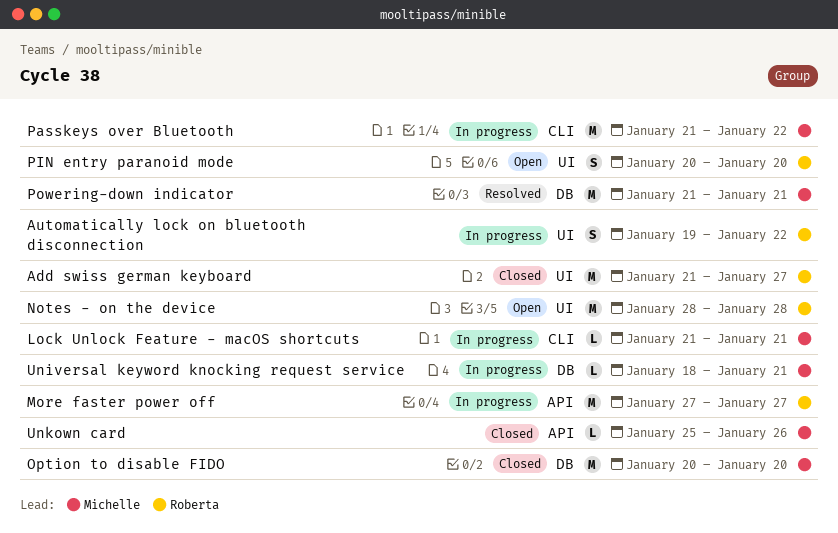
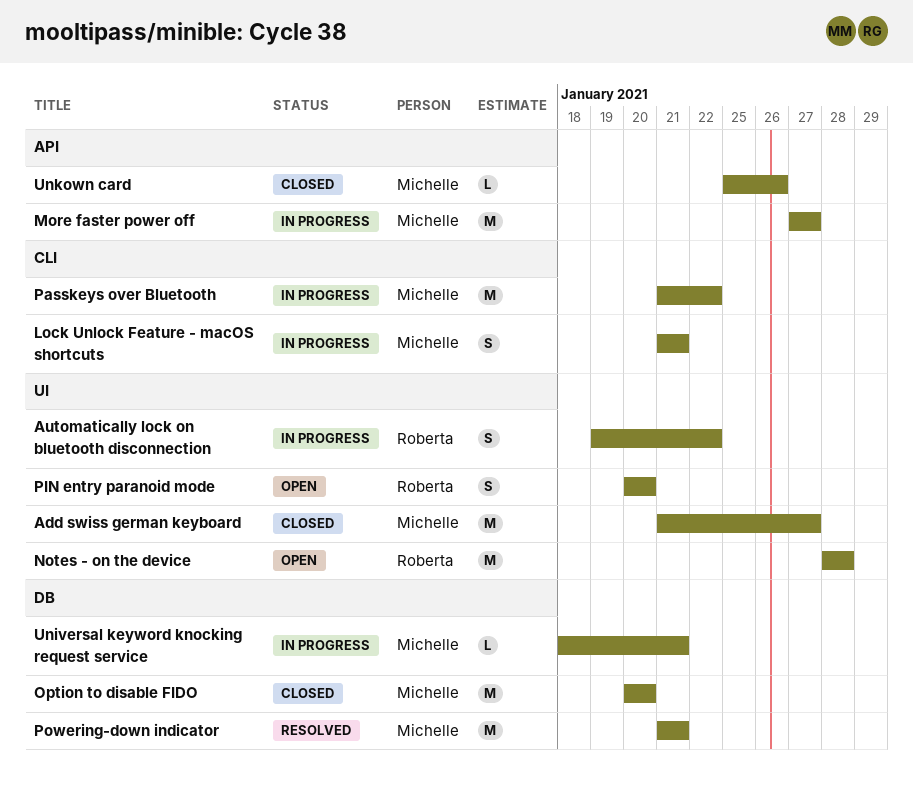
Add swiss german keyboard, owner: Roberta -> Michelle
Lock Unlock Feature - macOS shortcuts, estimate: L -> S
More faster power off, owner: Roberta -> Michelle

